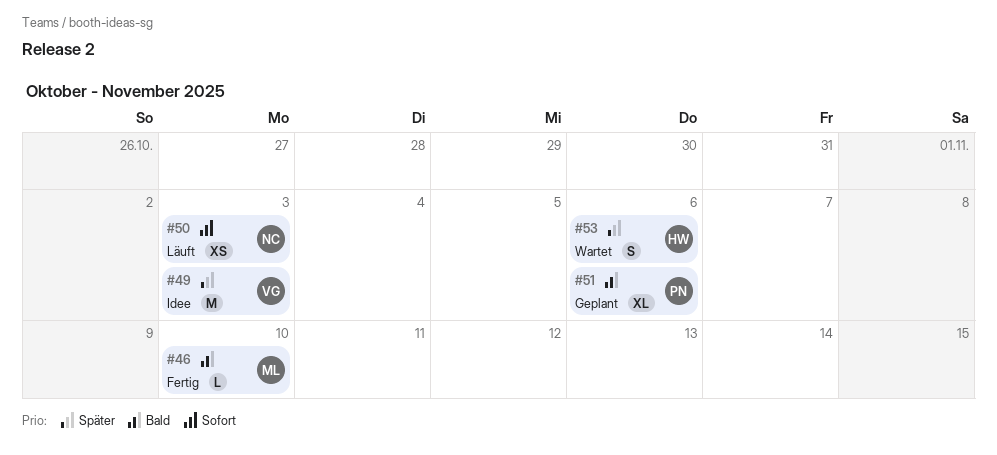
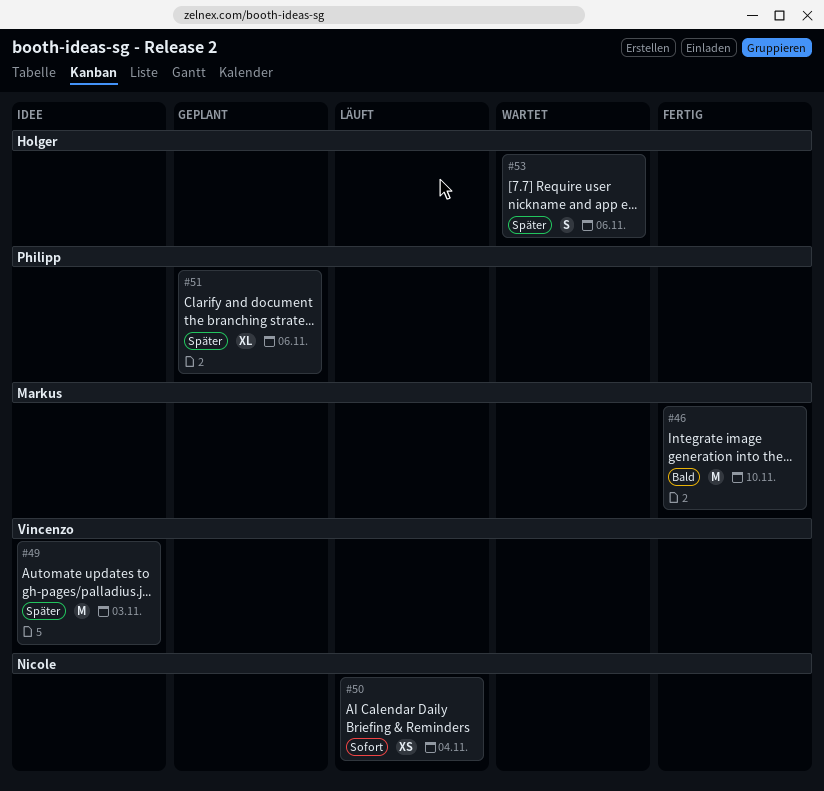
#46, estimate: L -> M
#50, due: Nov 3 -> Nov 4
#51, priority: Bald -> Später

